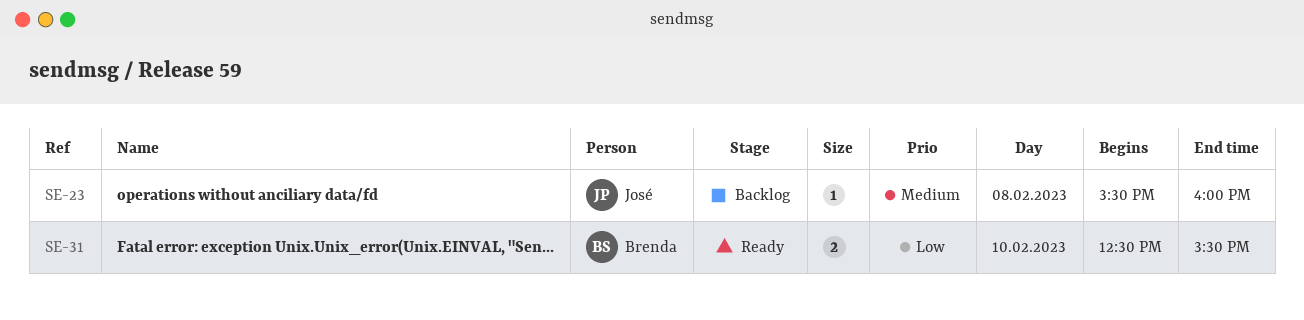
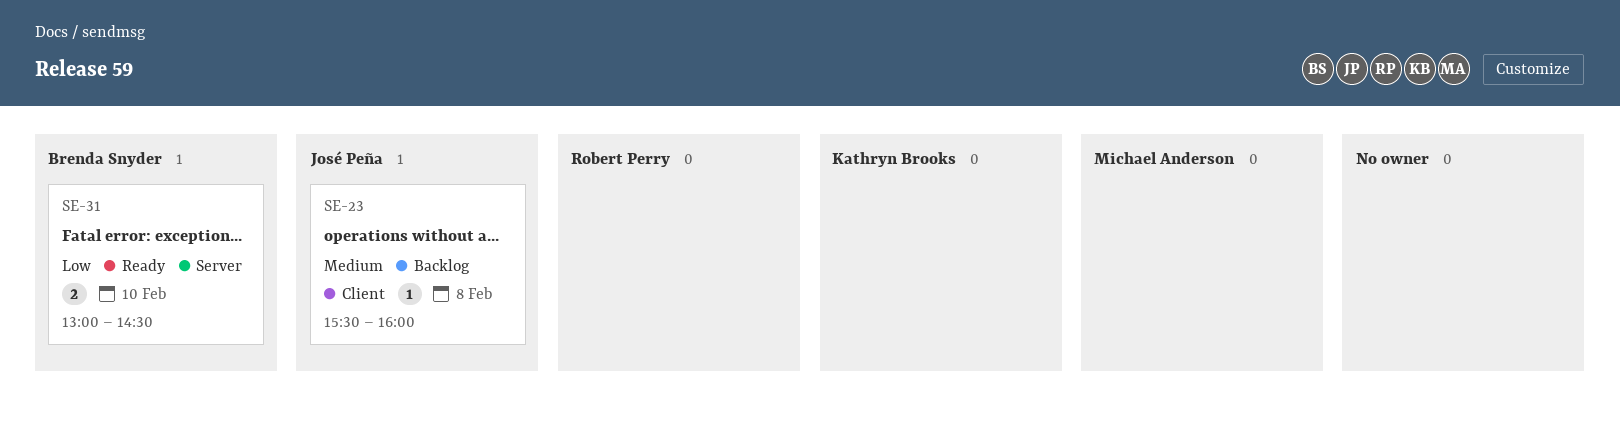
SE-31, begins: 12:30 -> 13:00
SE-31, ends: 15:30 -> 14:30

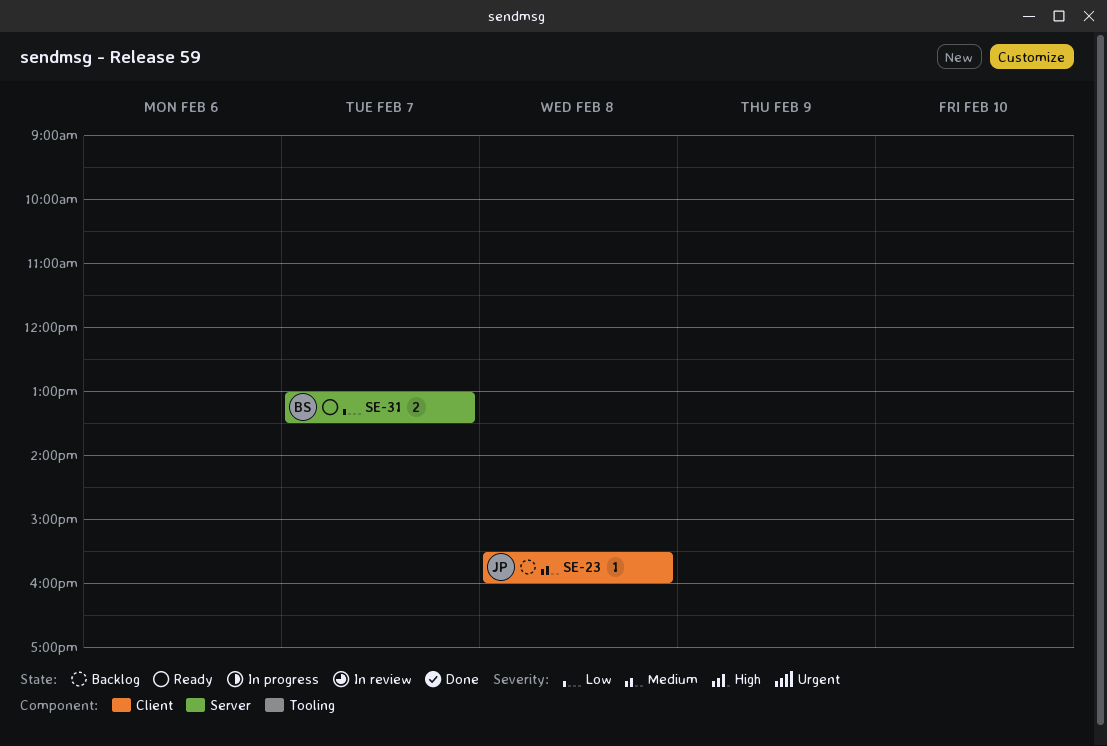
SE-31, day: Feb 10 -> Feb 7
SE-31, ends: 14:30 -> 13:30

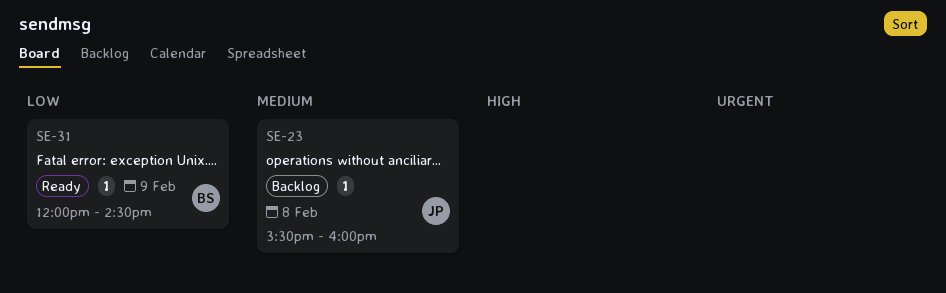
SE-31, estimate: 2 -> 1
SE-31, day: Feb 7 -> Feb 9
SE-31, begins: 13:00 -> 12:00
SE-31, ends: 13:30 -> 14:30

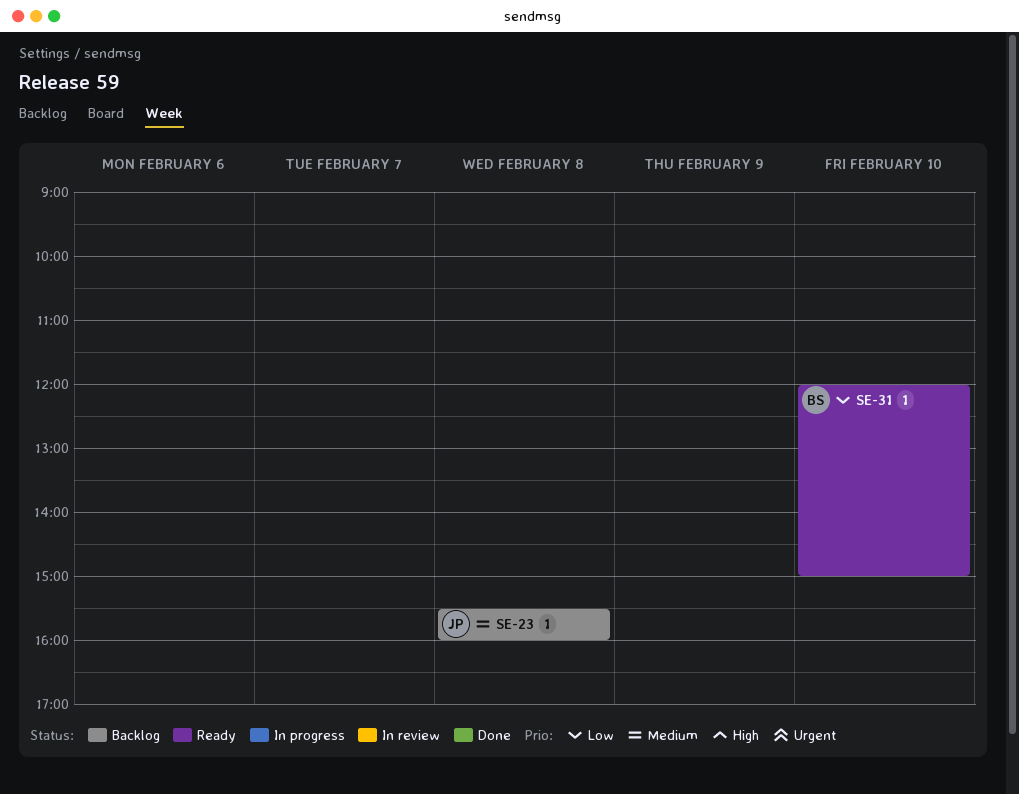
SE-31, day: Feb 9 -> Feb 10
SE-31, ends: 14:30 -> 15:00

